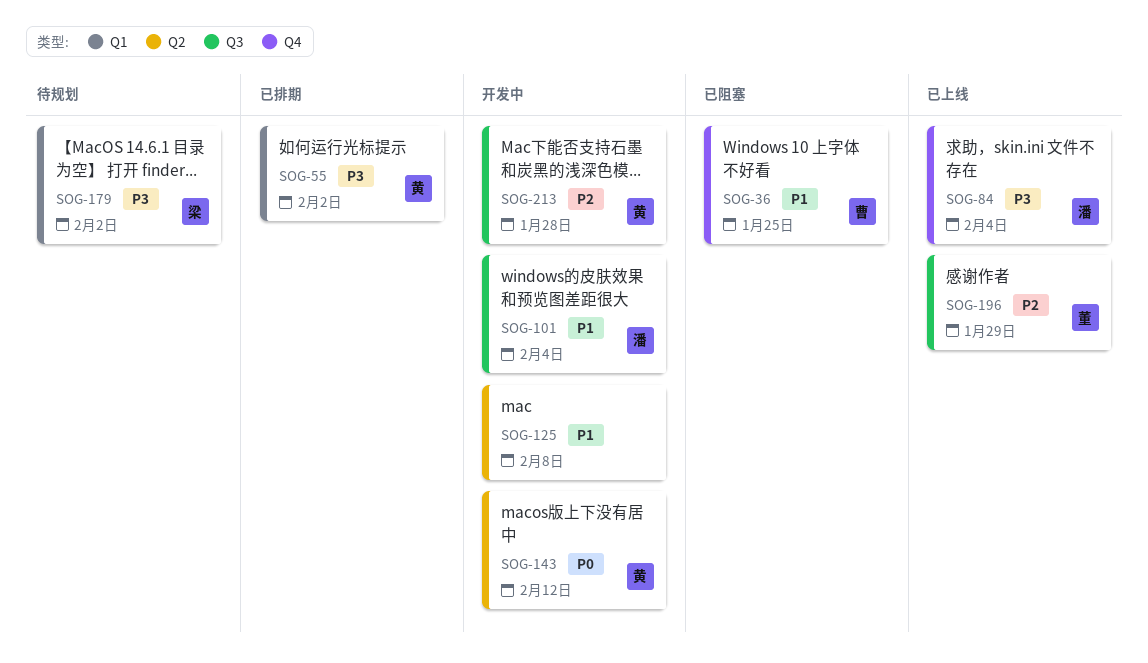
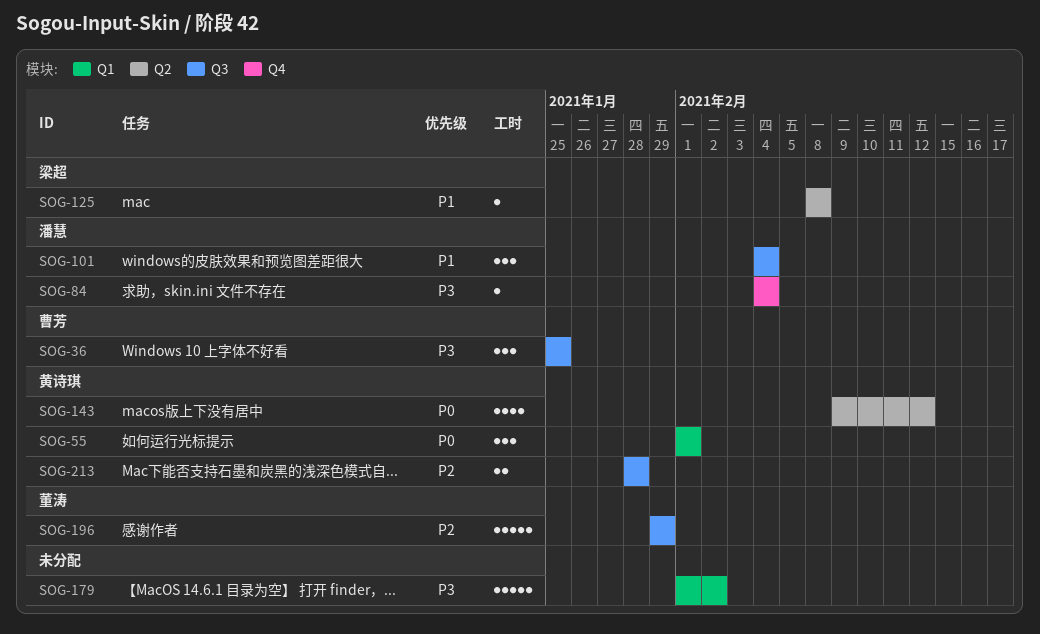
SOG-36, priority: P1 -> P3
SOG-36, label: Q4 -> Q3
SOG-55, priority: P3 -> P0
SOG-55, due: Feb 2 -> Feb 1
SOG-125, owner: none -> 梁超
SOG-179, owner: 梁超 -> none

